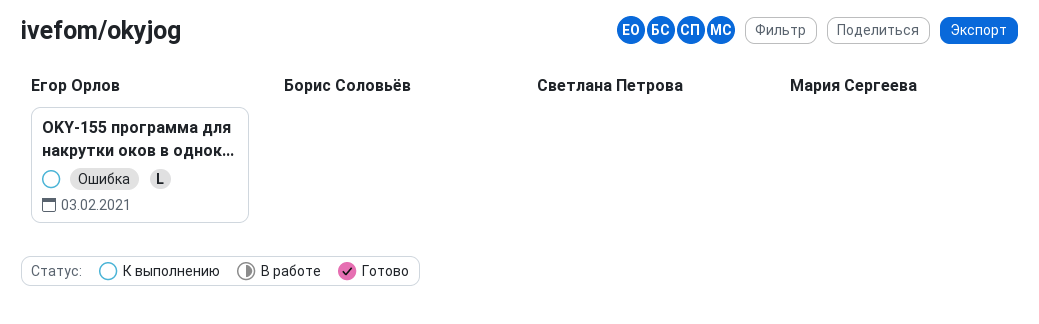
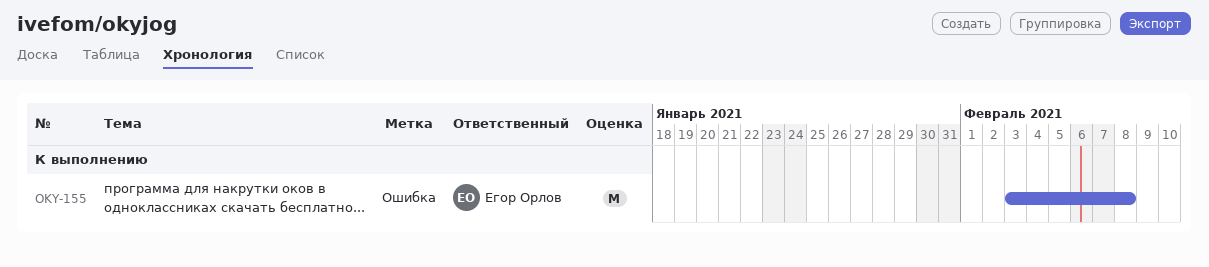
OKY-155, estimate: L -> M
OKY-155, due: Feb 3 -> Feb 8

